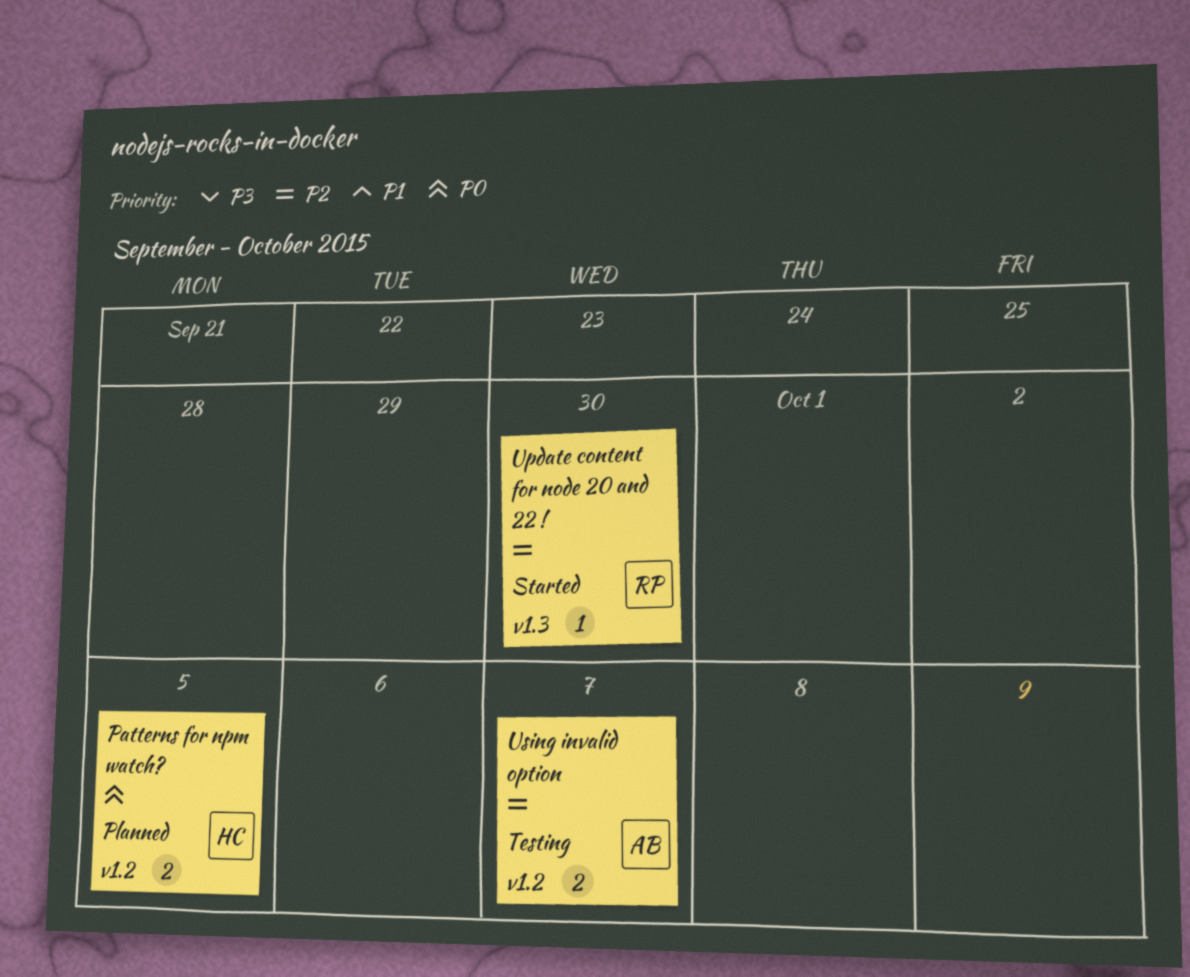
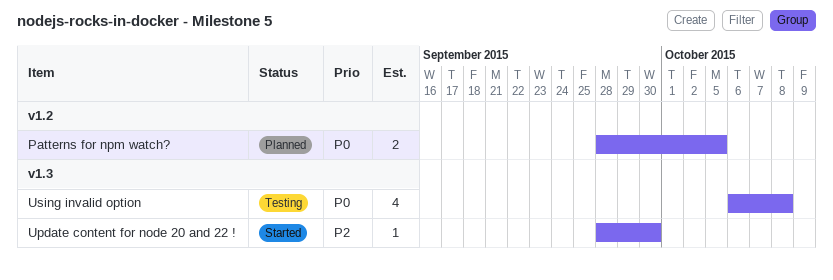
Using invalid option, priority: P2 -> P0
Using invalid option, label: v1.2 -> v1.3
Using invalid option, estimate: 2 -> 4
Using invalid option, due: Oct 7 -> Oct 8

